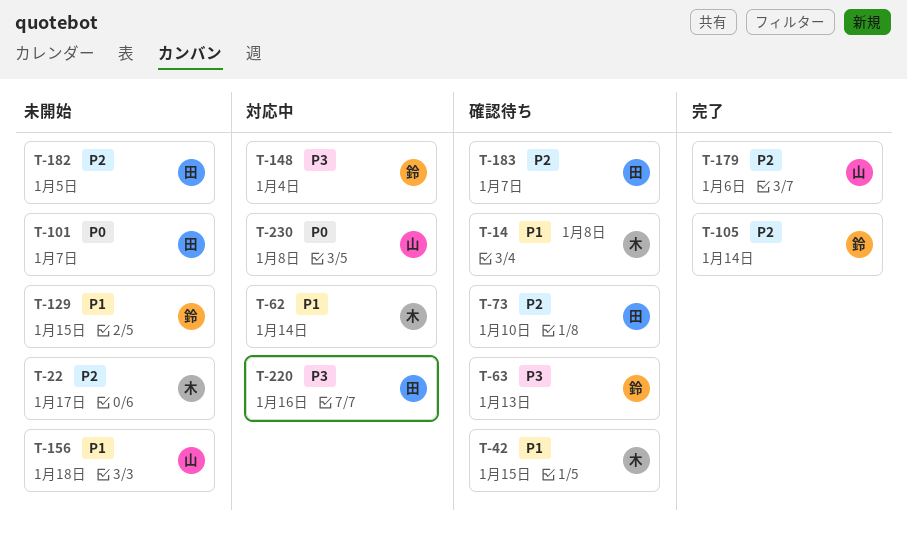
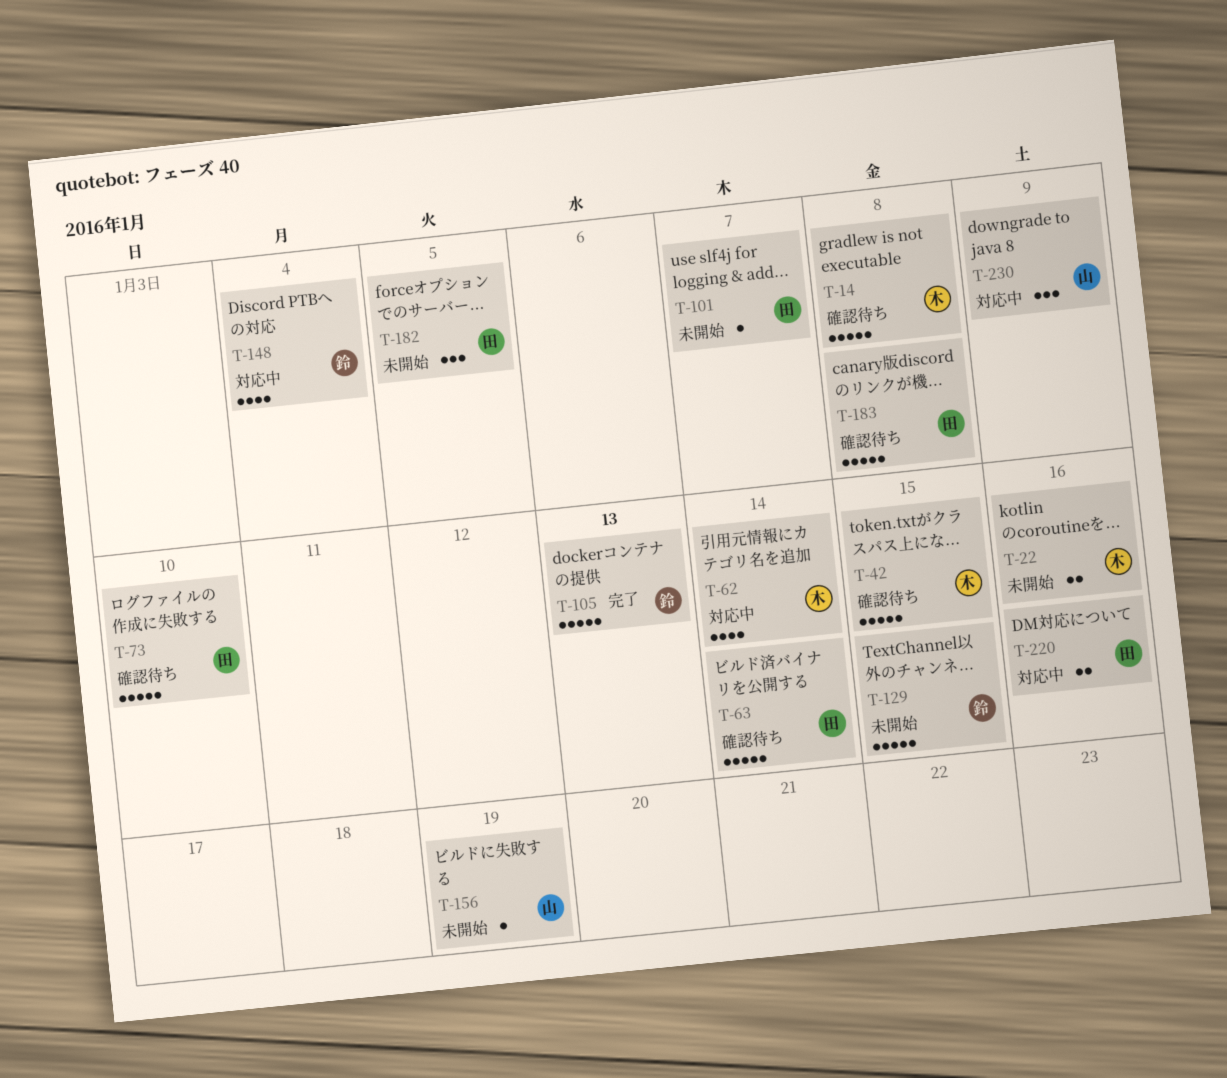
T-22, due: Jan 17 -> Jan 16
T-63, owner: 鈴 -> 田
T-63, due: Jan 13 -> Jan 14
T-105, due: Jan 14 -> Jan 13
T-156, due: Jan 18 -> Jan 19
T-179: present -> none
T-183, due: Jan 7 -> Jan 8
T-230, due: Jan 8 -> Jan 9

